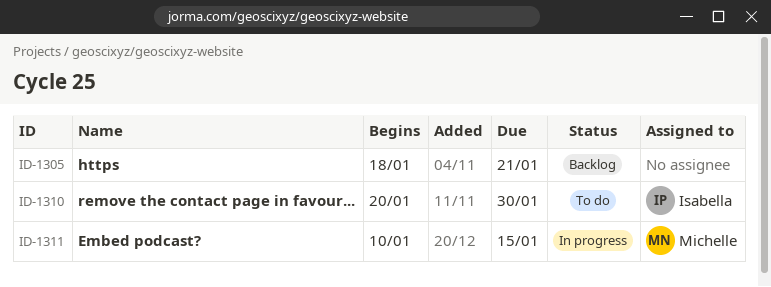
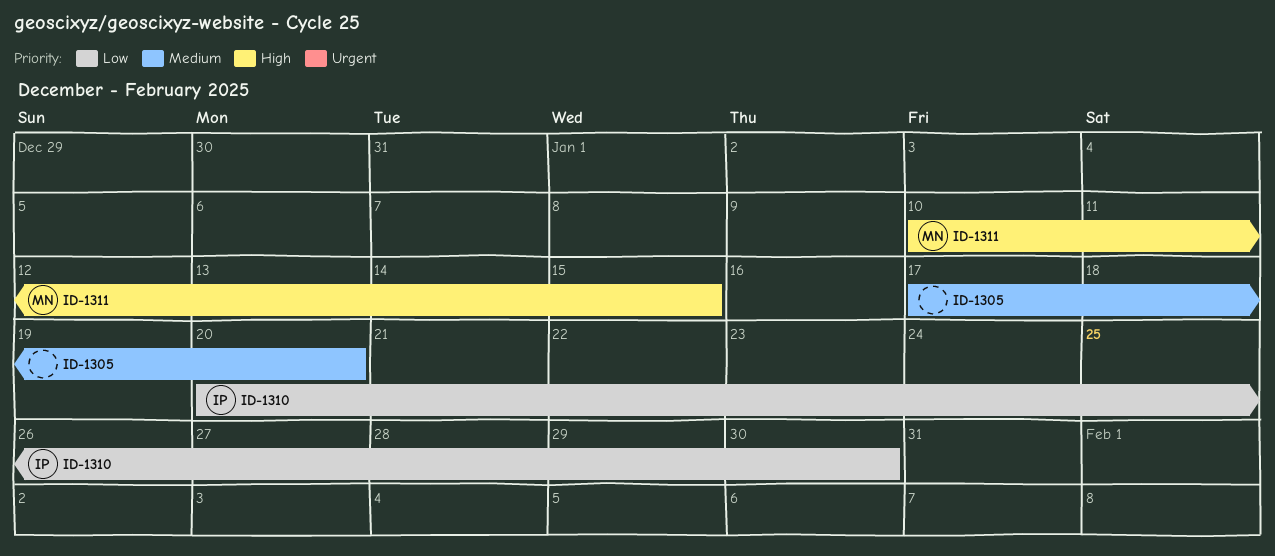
ID-1305, start: Jan 18 -> Jan 17
ID-1305, due: Jan 21 -> Jan 20

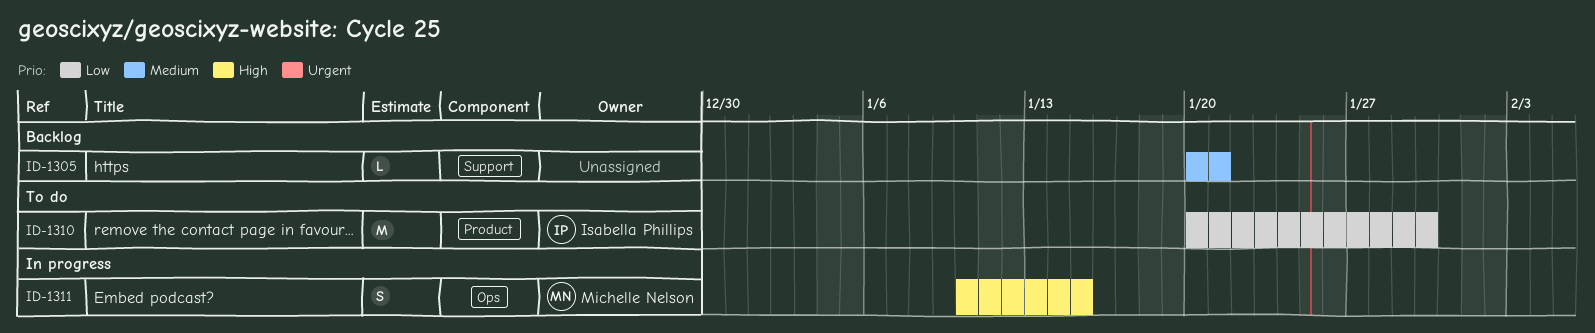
ID-1305, start: Jan 17 -> Jan 20
ID-1305, due: Jan 20 -> Jan 21

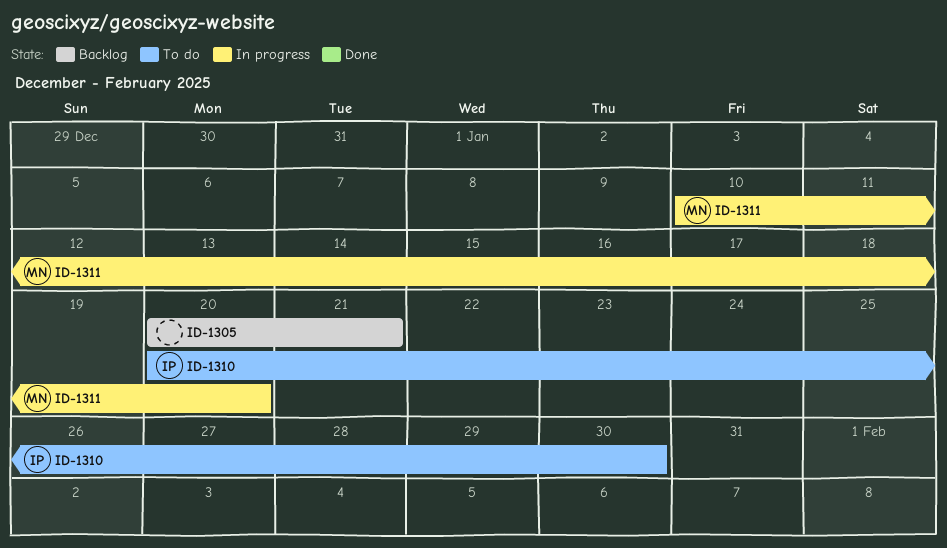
ID-1311, due: Jan 15 -> Jan 20

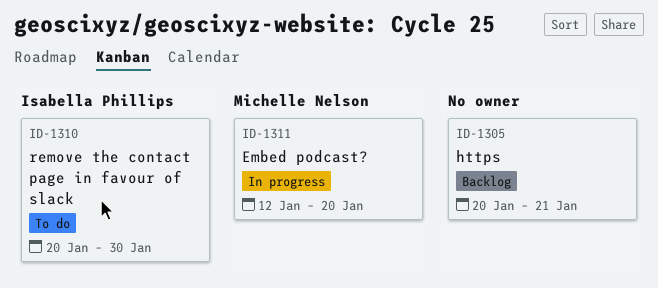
ID-1311, start: Jan 10 -> Jan 12

